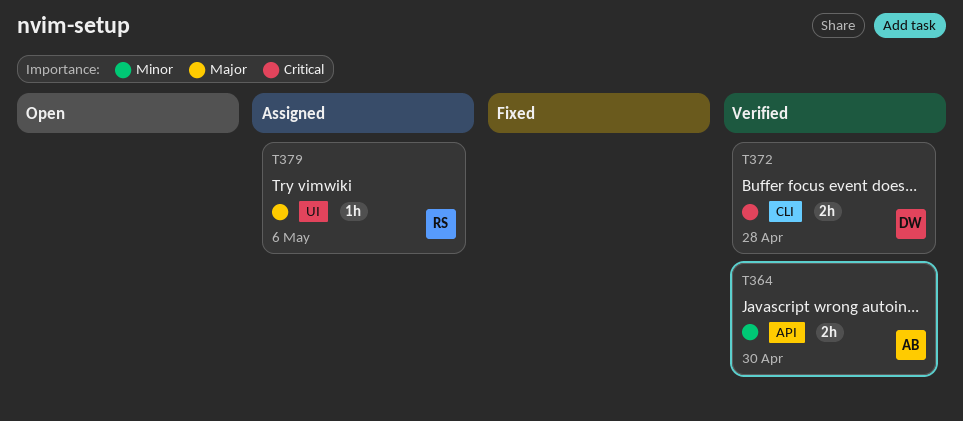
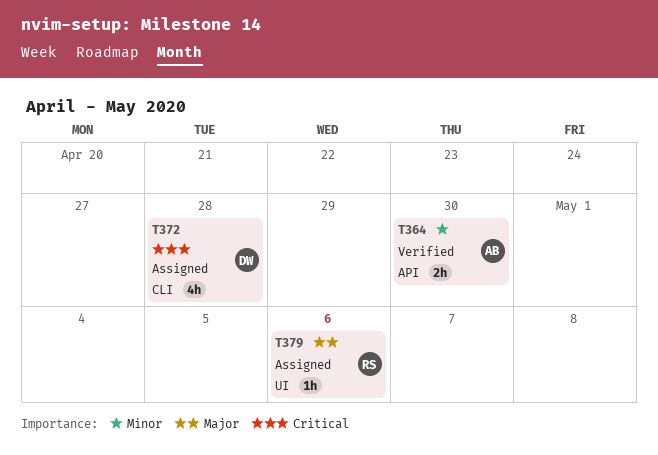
T372, status: Verified -> Assigned
T372, estimate: 2h -> 4h

